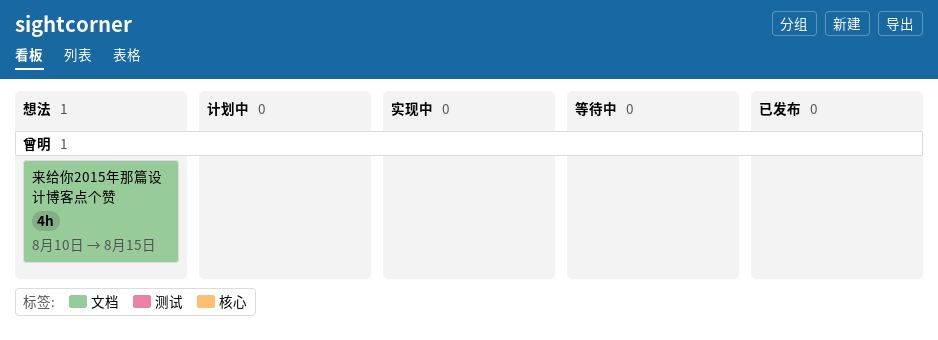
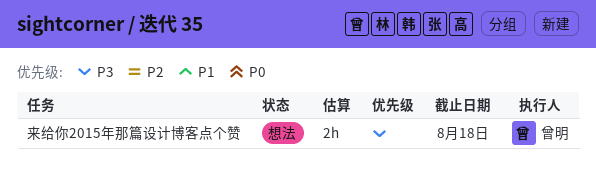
来给你2015年那篇设计博客点个赞, estimate: 4h -> 2h
来给你2015年那篇设计博客点个赞, due: Aug 15 -> Aug 18

